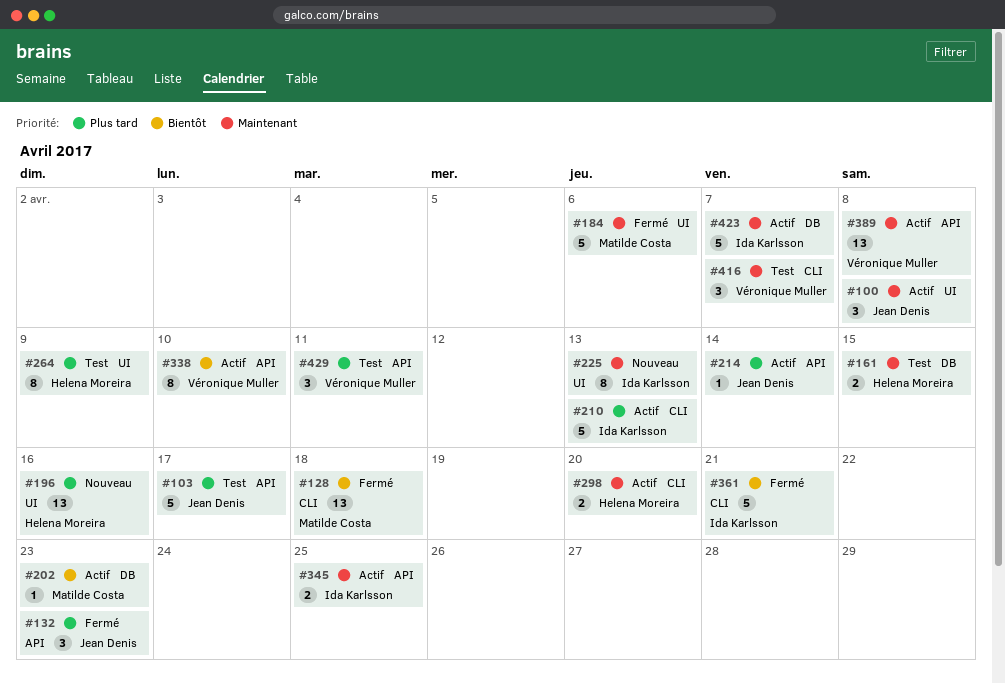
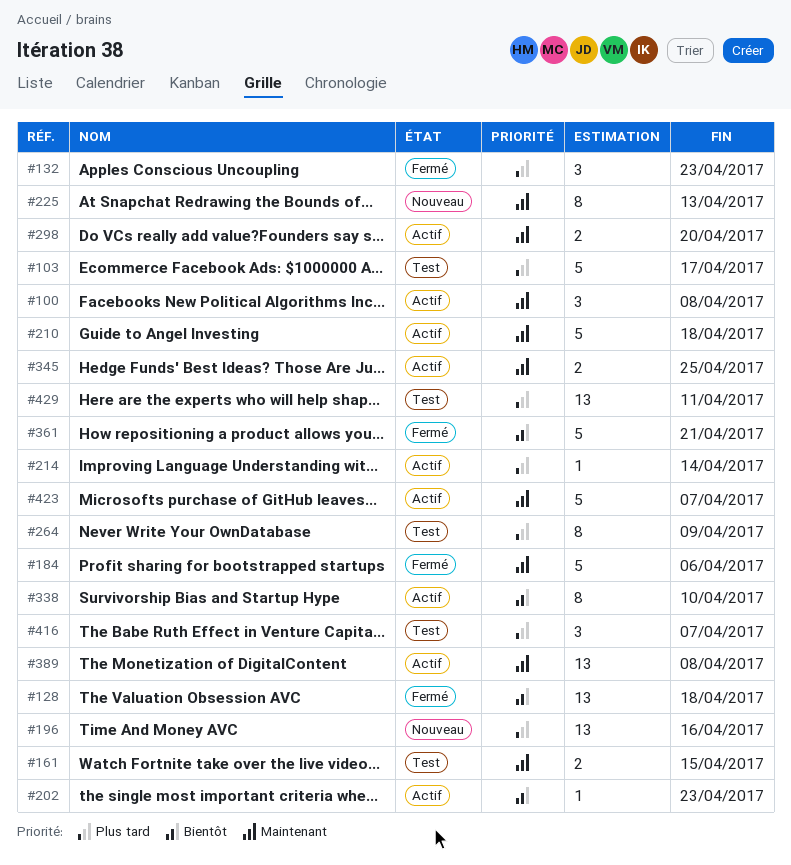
#210, priority: Plus tard -> Maintenant
#210, due: Apr 13 -> Apr 18
#416, priority: Maintenant -> Plus tard
#429, estimate: 3 -> 13

